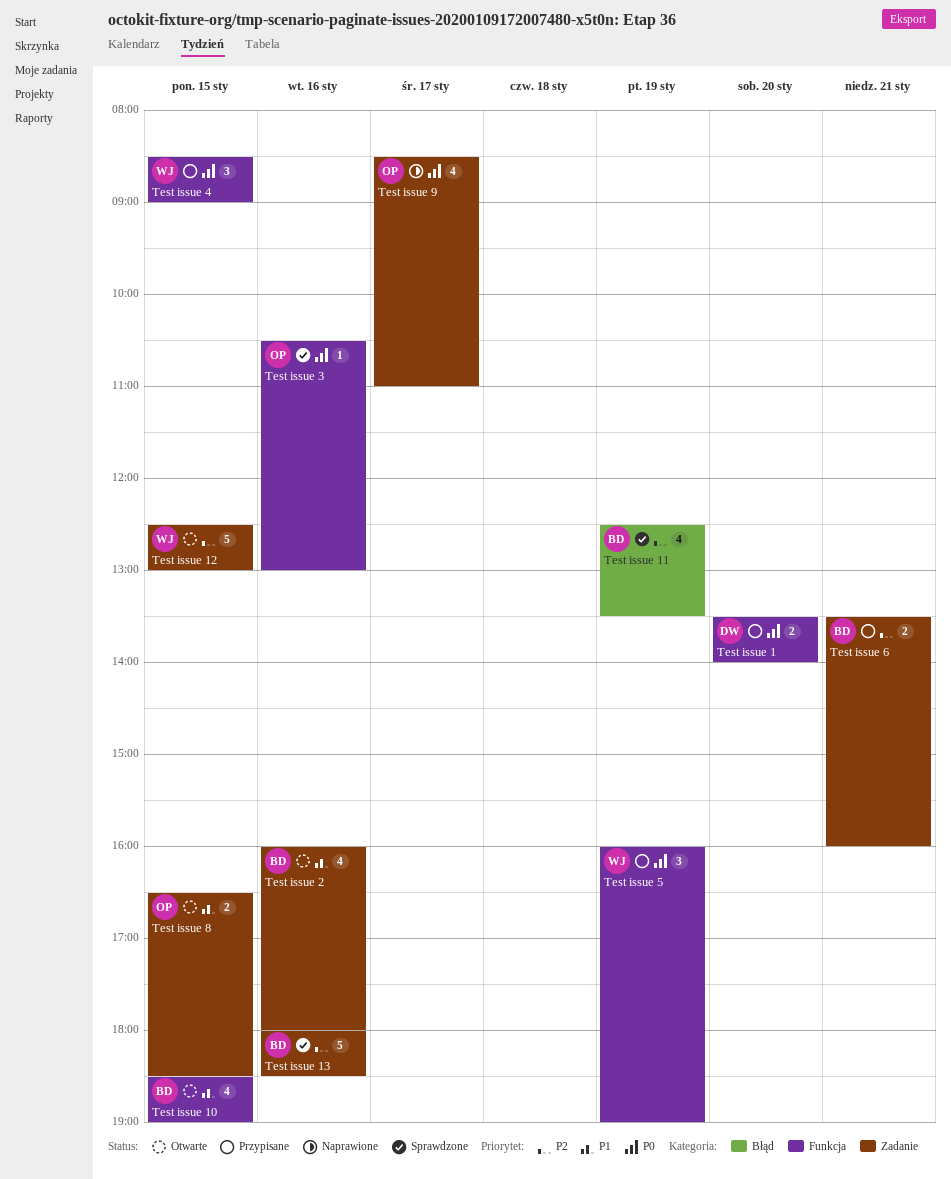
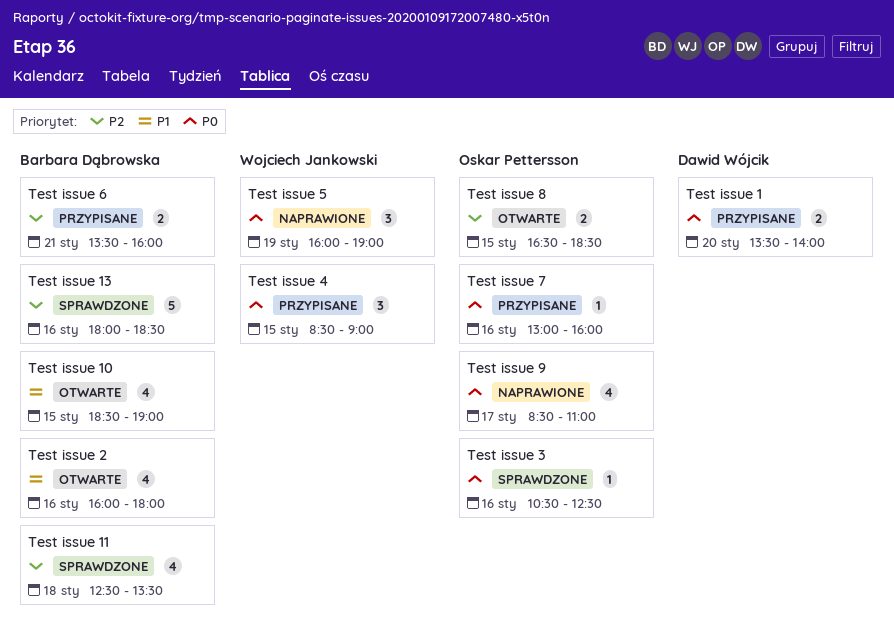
Test issue 11, day: Jan 19 -> Jan 18
Test issue 12: present -> none
Test issue 3, ends: 13:00 -> 12:30
Test issue 5, status: Przypisane -> Naprawione
Test issue 7: none -> present
Test issue 8, priority: P1 -> P2

